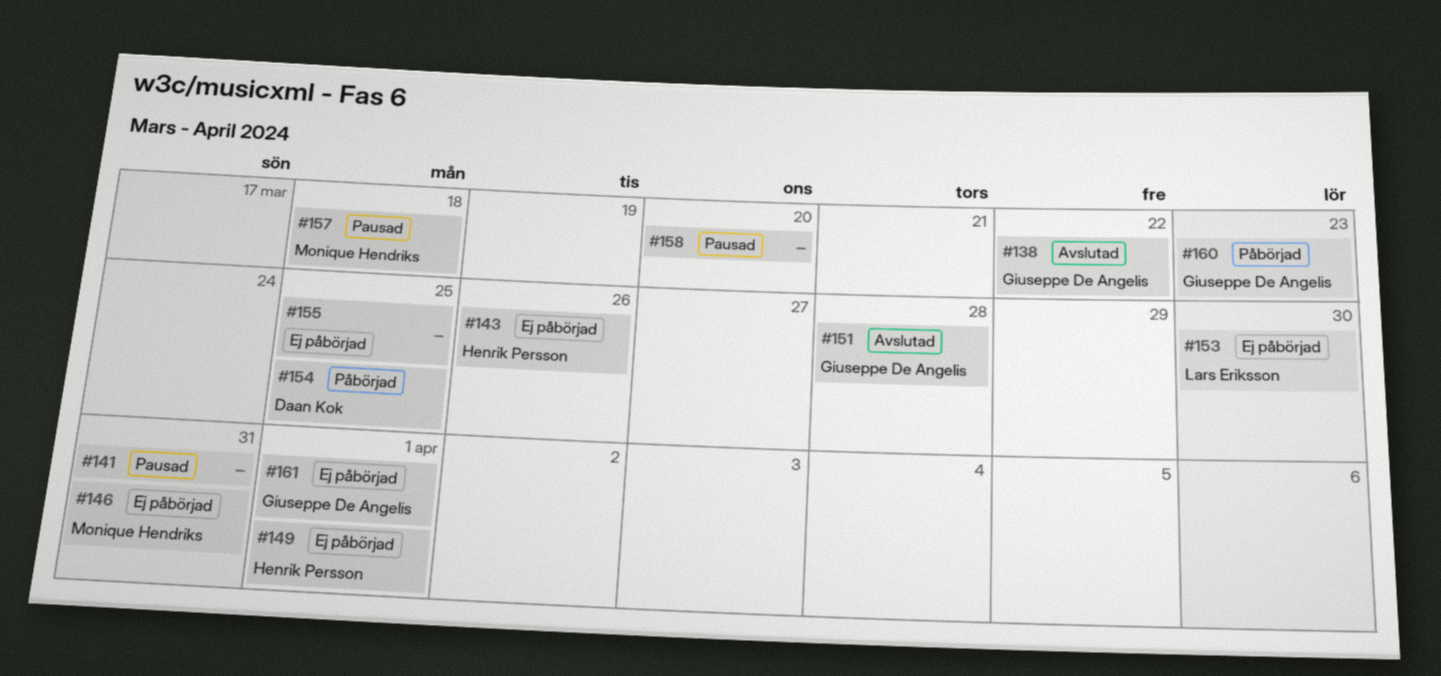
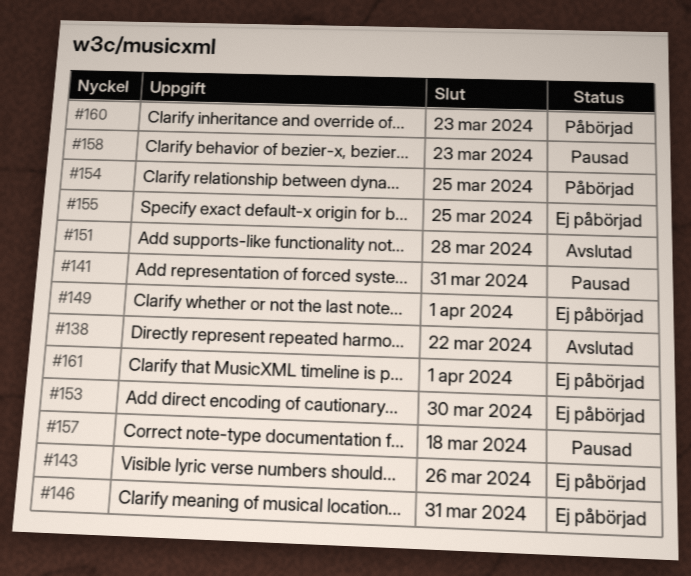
#158, due: Mar 20 -> Mar 23

